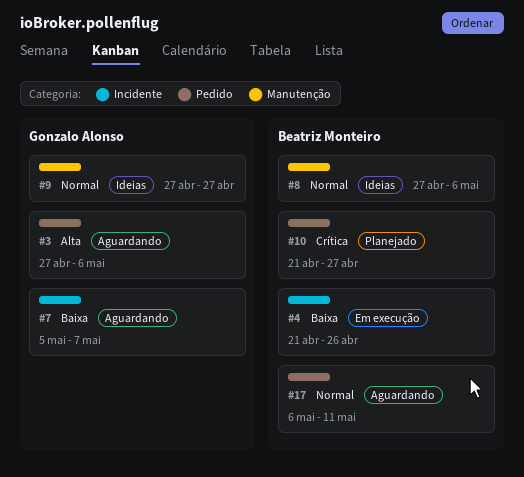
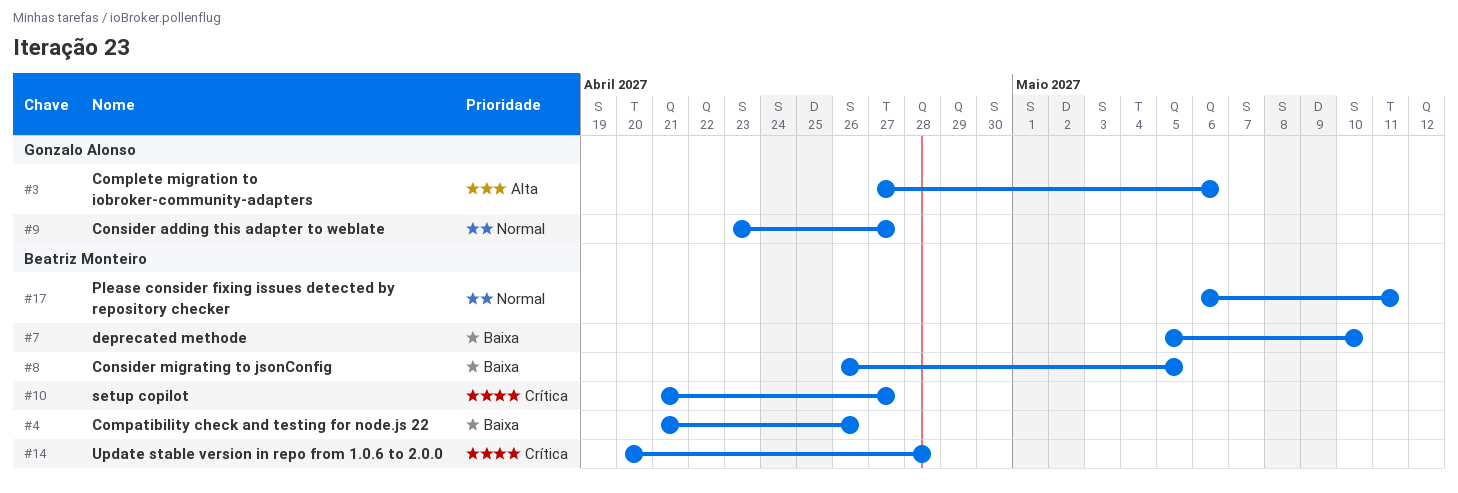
#7, owner: Gonzalo Alonso -> Beatriz Monteiro
#7, due: May 7 -> May 10
#8, priority: Normal -> Baixa
#8, start: Apr 27 -> Apr 26
#8, due: May 6 -> May 5
#9, start: Apr 27 -> Apr 23
#14: none -> present

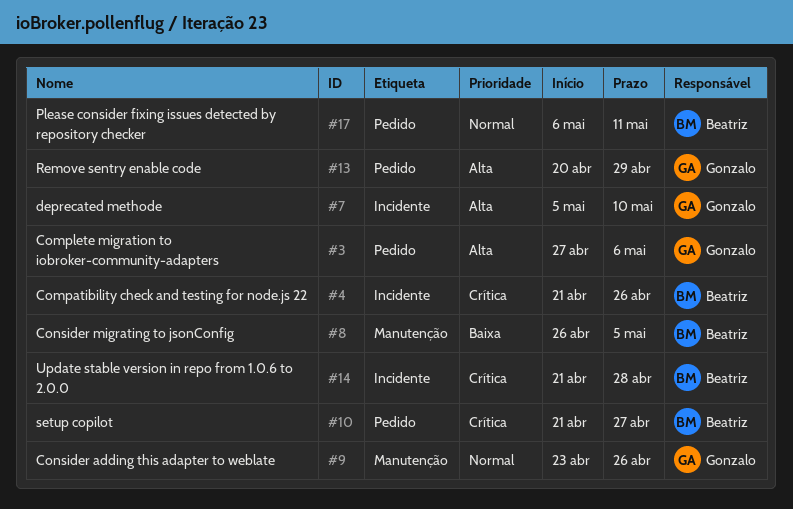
#4, priority: Baixa -> Crítica
#7, owner: Beatriz Monteiro -> Gonzalo Alonso
#7, priority: Baixa -> Alta
#9, due: Apr 27 -> Apr 26
#13: none -> present
#14, start: Apr 20 -> Apr 21

